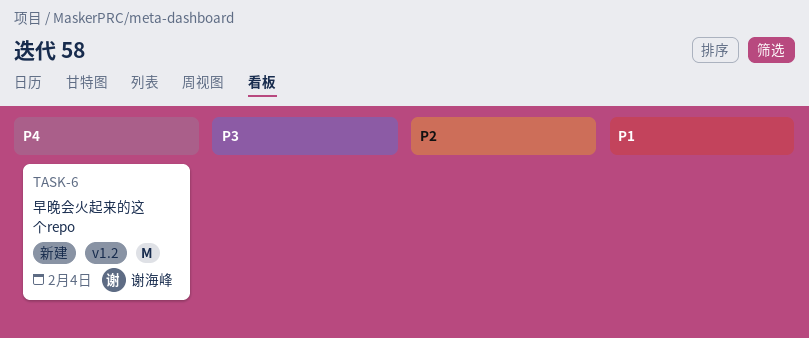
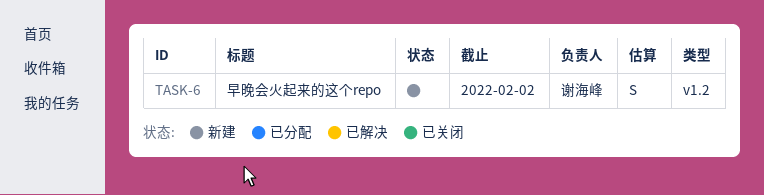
TASK-6, estimate: M -> S
TASK-6, due: Feb 4 -> Feb 2

